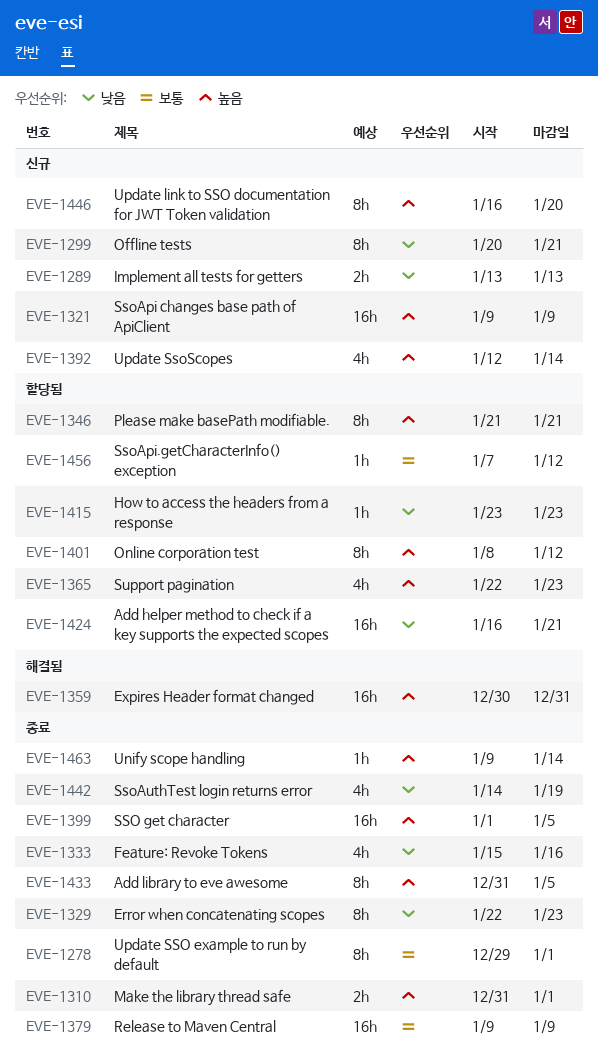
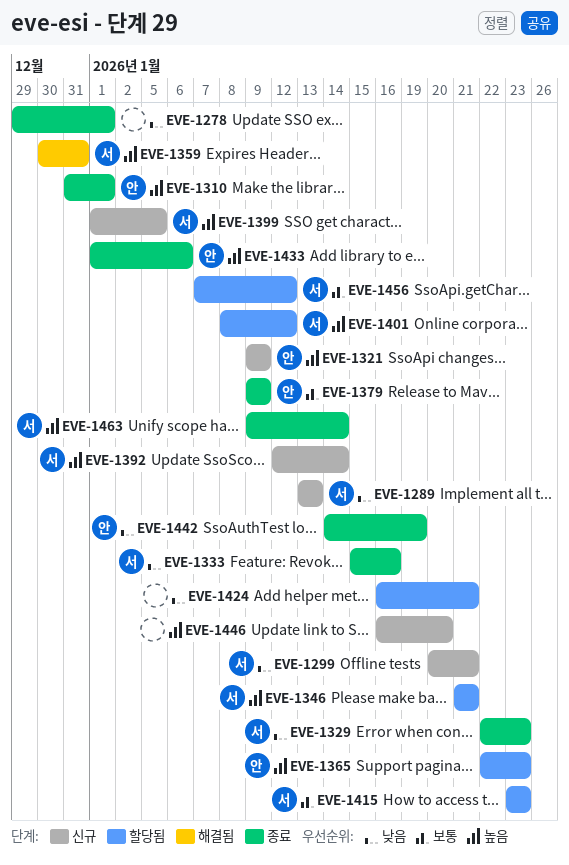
EVE-1278, priority: 보통 -> 낮음
EVE-1399, status: 종료 -> 신규
EVE-1415, priority: 낮음 -> 보통
EVE-1433, start: Dec 31 -> Jan 1
EVE-1433, due: Jan 5 -> Jan 6

